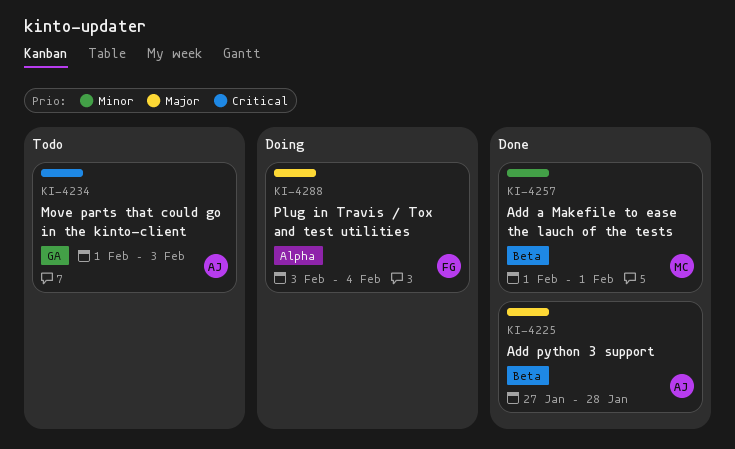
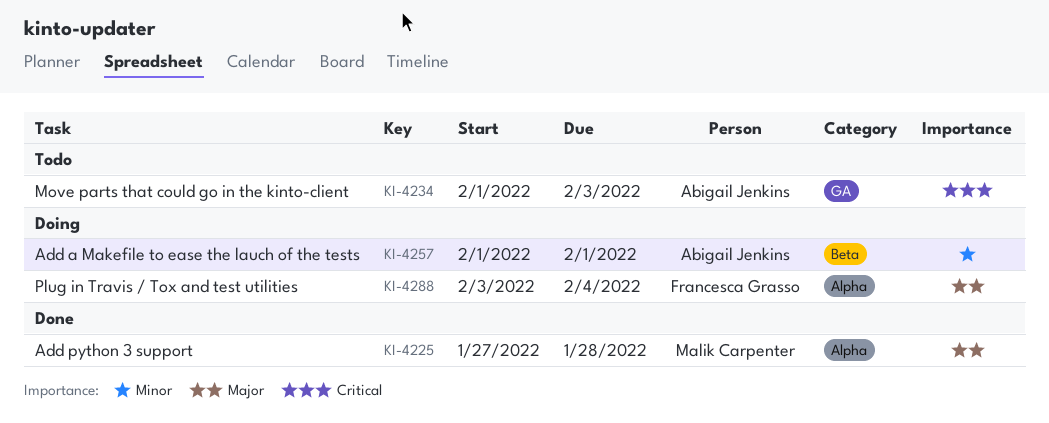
KI-4225, owner: Abigail Jenkins -> Malik Carpenter
KI-4225, label: Beta -> Alpha
KI-4257, status: Done -> Doing
KI-4257, owner: Malik Carpenter -> Abigail Jenkins

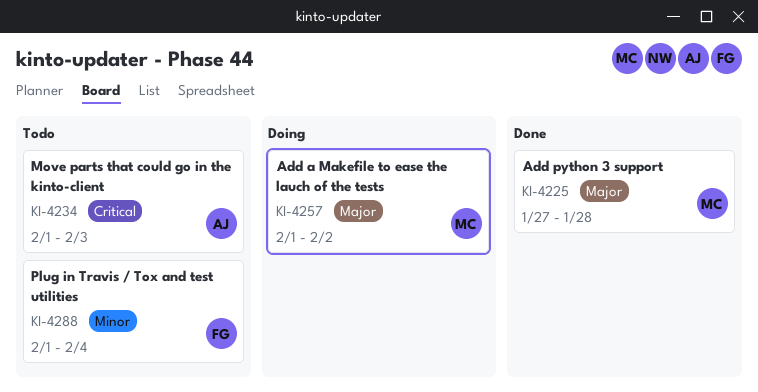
KI-4257, owner: Abigail Jenkins -> Malik Carpenter
KI-4257, priority: Minor -> Major
KI-4257, due: Feb 1 -> Feb 2
KI-4288, status: Doing -> Todo
KI-4288, priority: Major -> Minor
KI-4288, start: Feb 3 -> Feb 1

